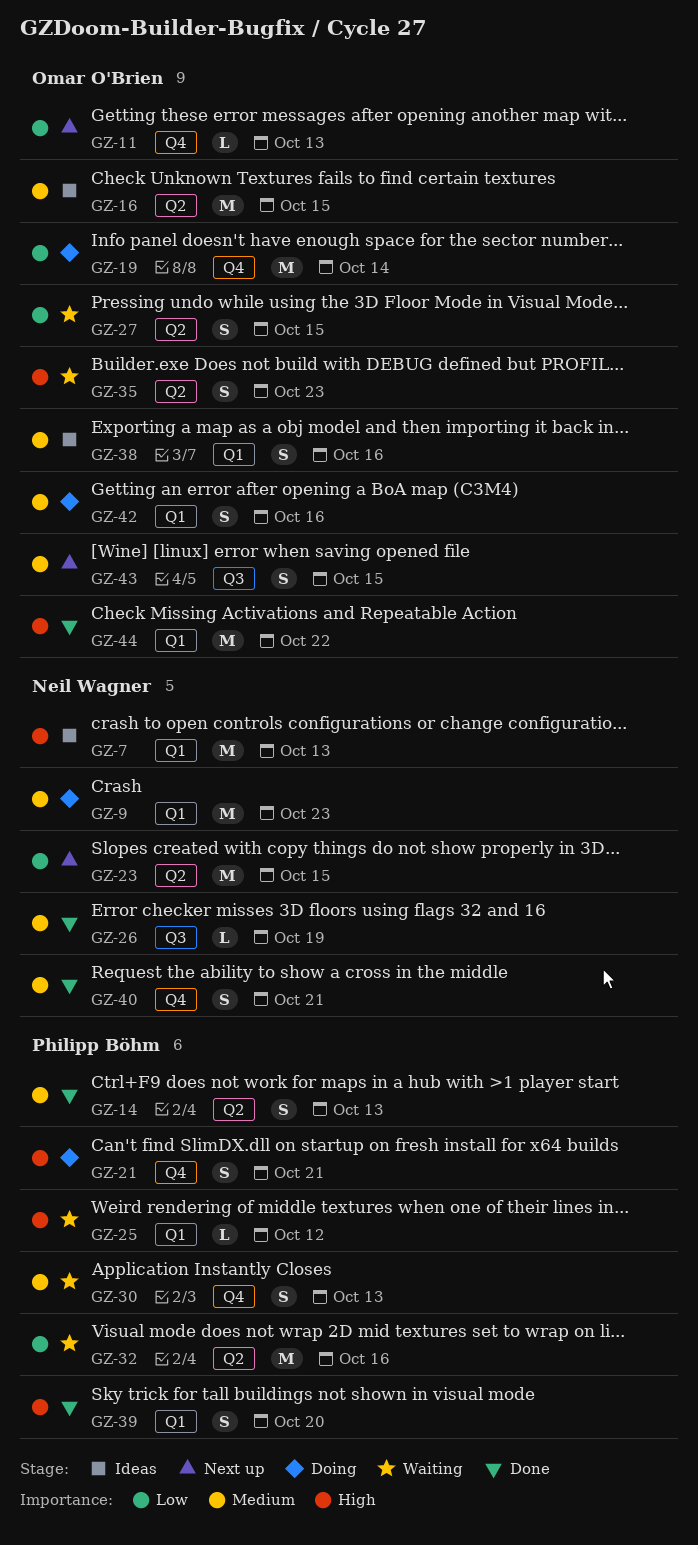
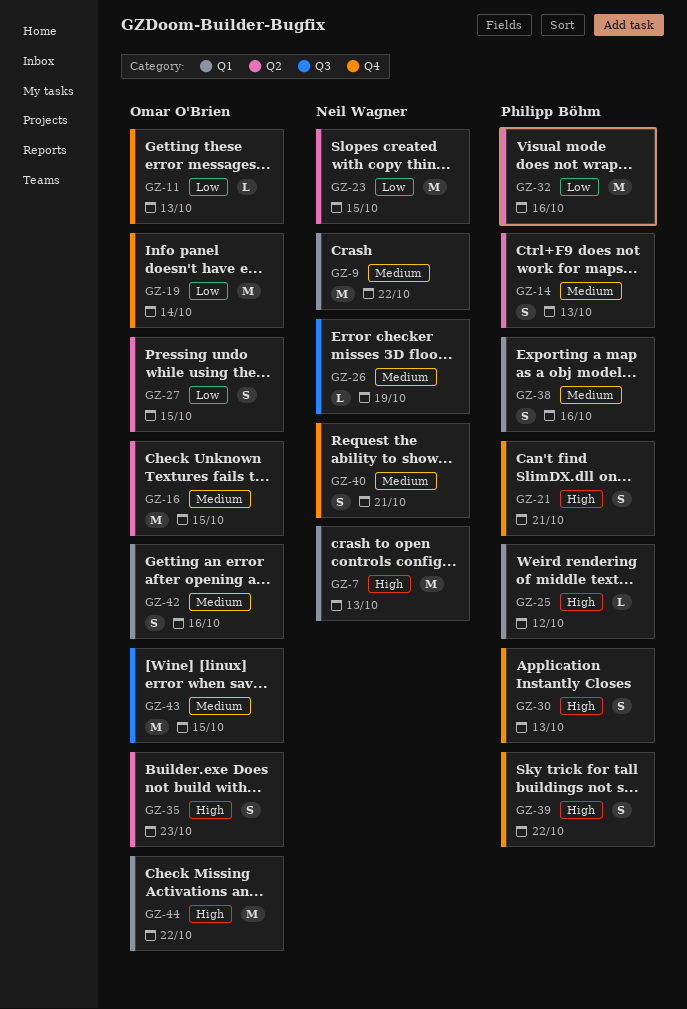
GZ-9, due: Oct 23 -> Oct 22
GZ-30, priority: Medium -> High
GZ-38, owner: Omar O'Brien -> Philipp Böhm
GZ-39, label: Q1 -> Q4
GZ-39, due: Oct 20 -> Oct 22
GZ-43, estimate: S -> M

